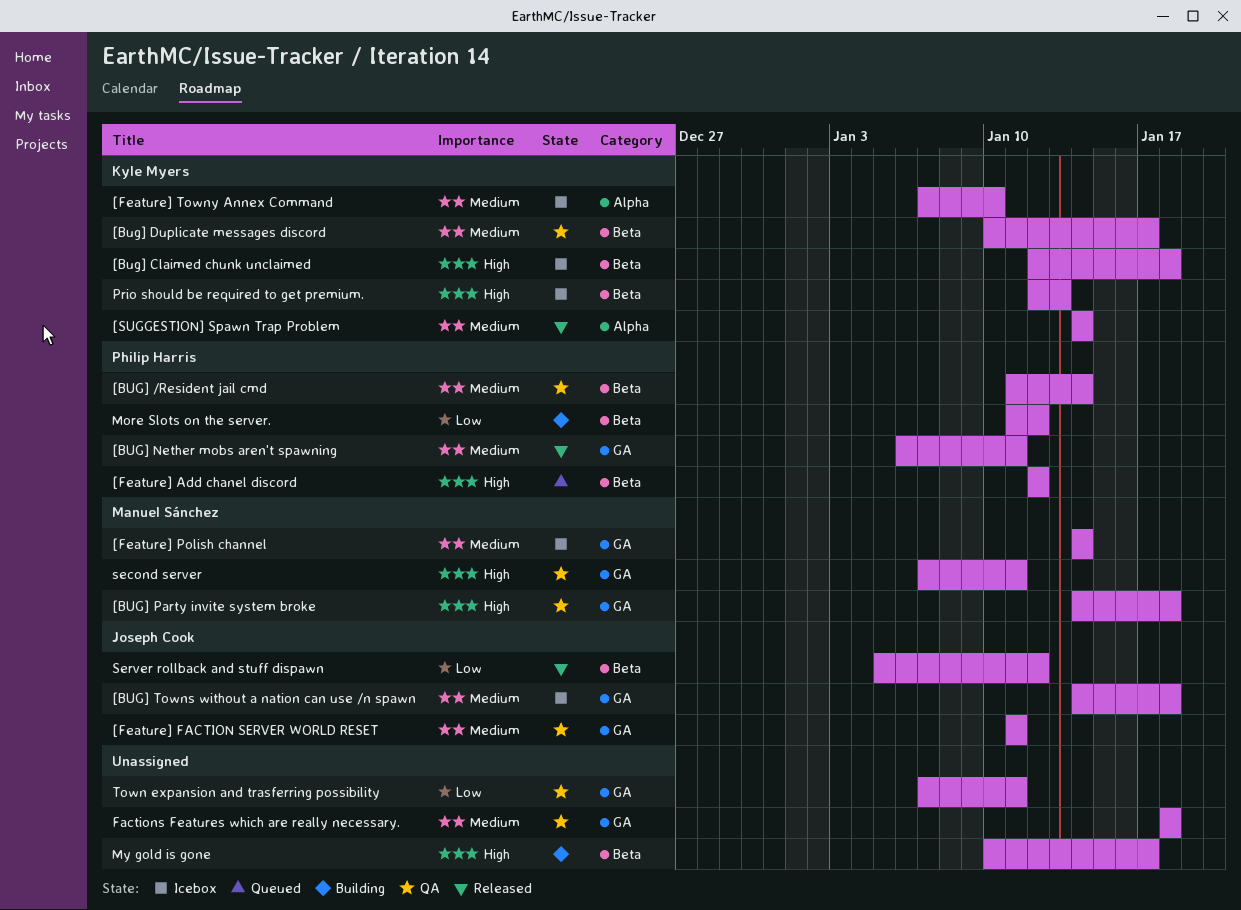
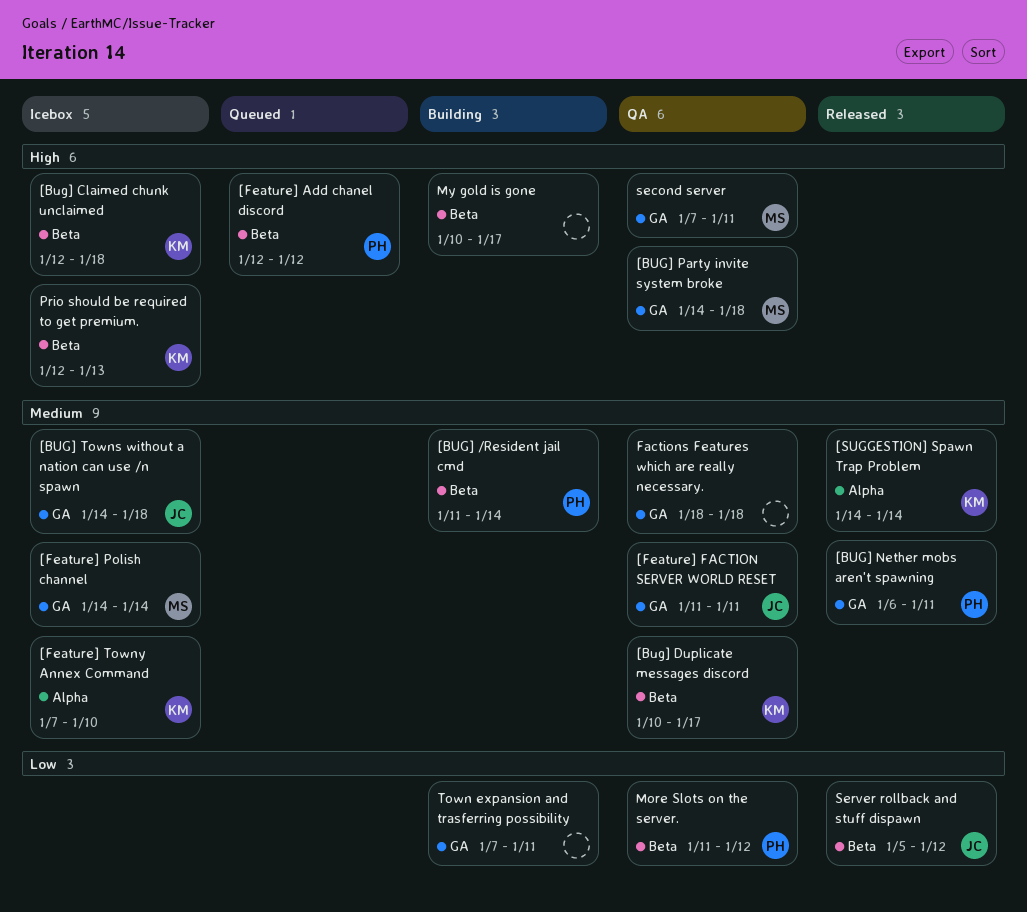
[BUG] /Resident jail cmd, status: QA -> Building
More Slots on the server., status: Building -> QA
Town expansion and trasferring possibility, status: QA -> Building

